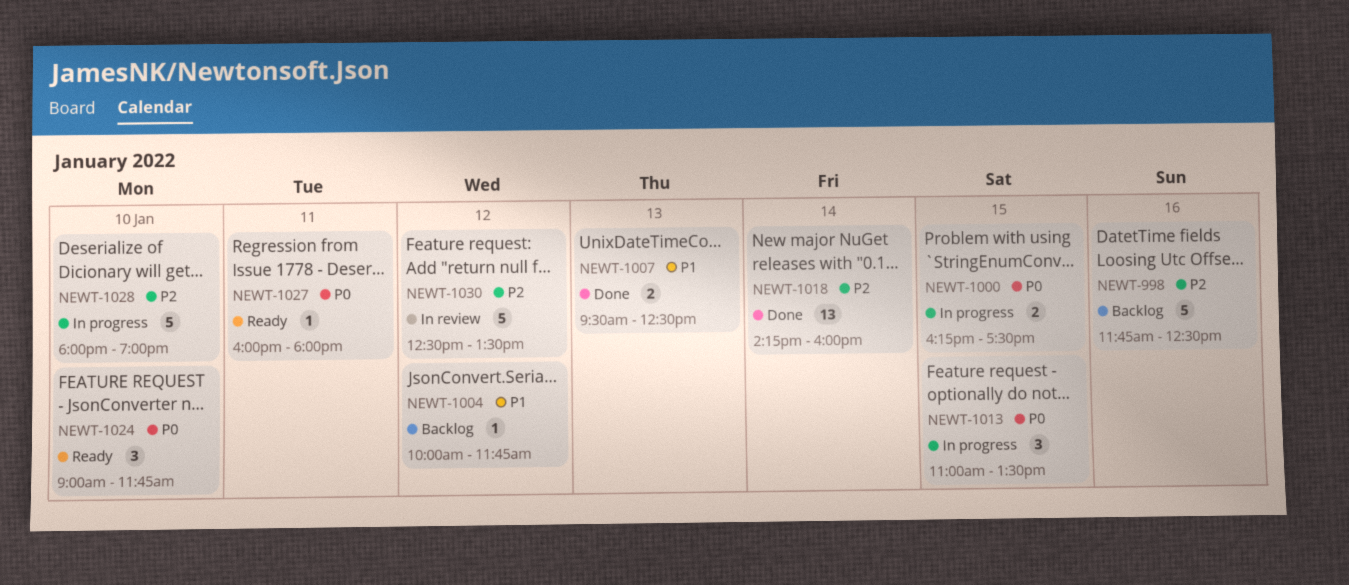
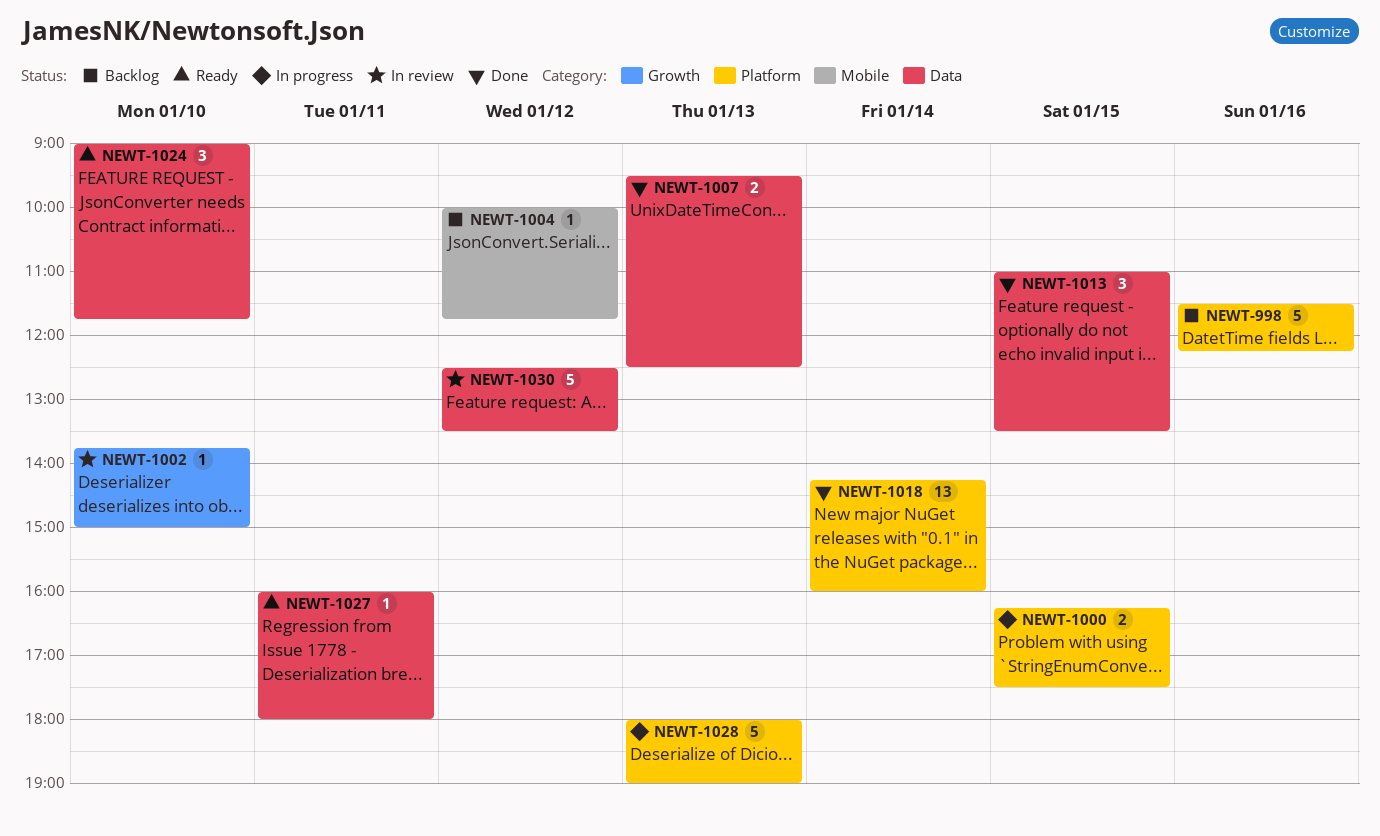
NEWT-998, begins: 11:45 -> 11:30
NEWT-998, ends: 12:30 -> 12:15
NEWT-1002: none -> present
NEWT-1013, status: In progress -> Done
NEWT-1028, day: Jan 10 -> Jan 13

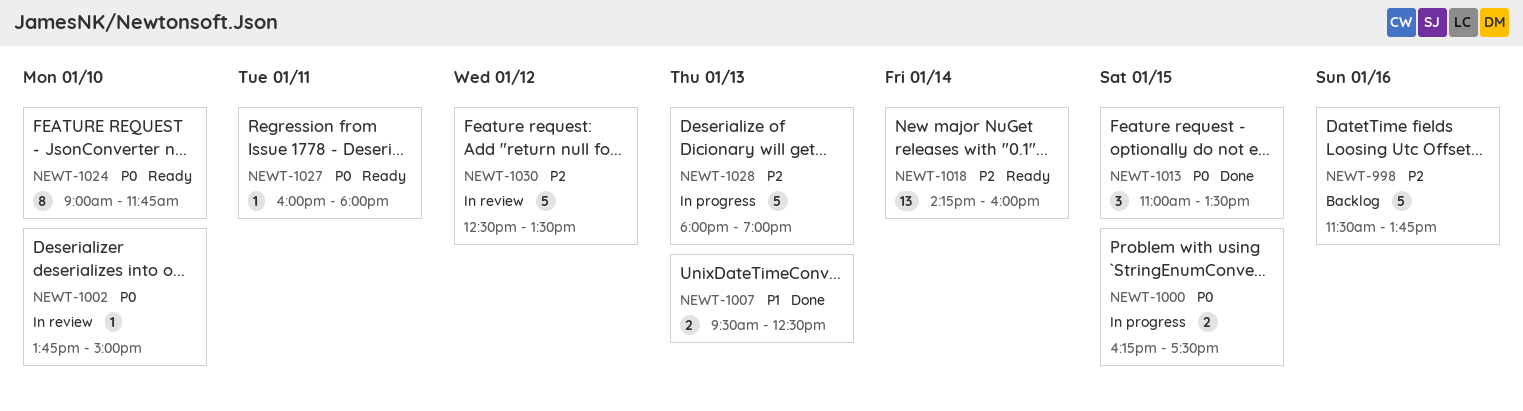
NEWT-998, ends: 12:15 -> 13:45
NEWT-1004: present -> none
NEWT-1018, status: Done -> Ready
NEWT-1024, estimate: 3 -> 8

